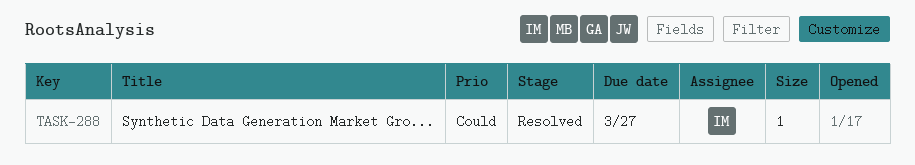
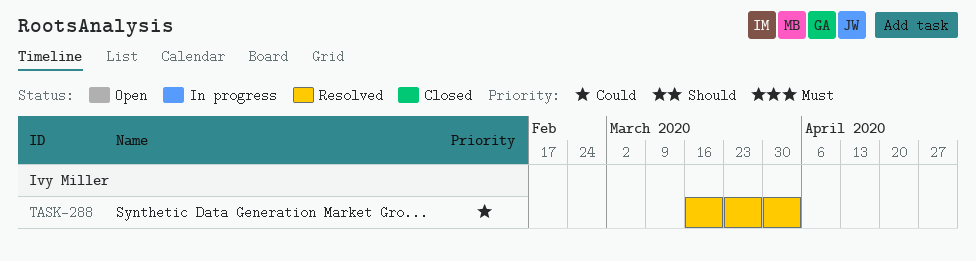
TASK-288, due: Mar 27 -> Apr 3

